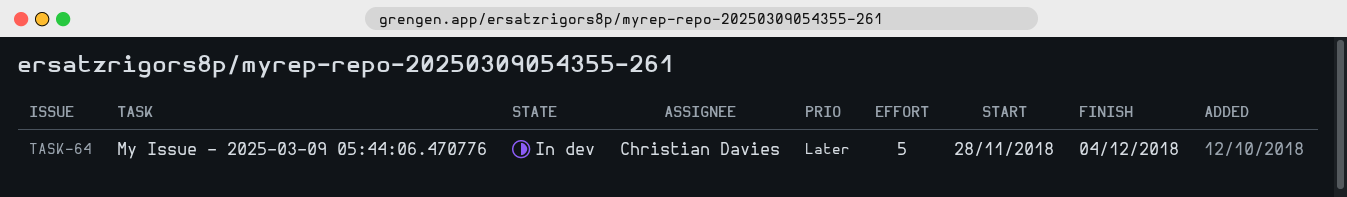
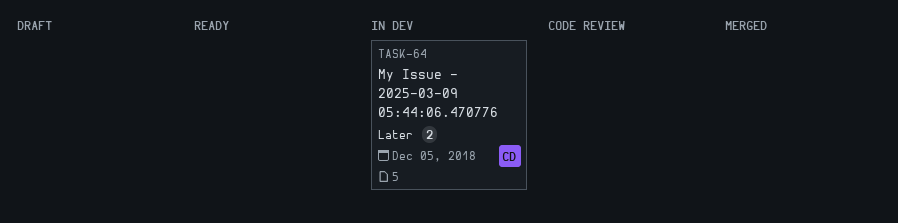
TASK-64, estimate: 5 -> 2
TASK-64, due: Dec 4 -> Dec 5

